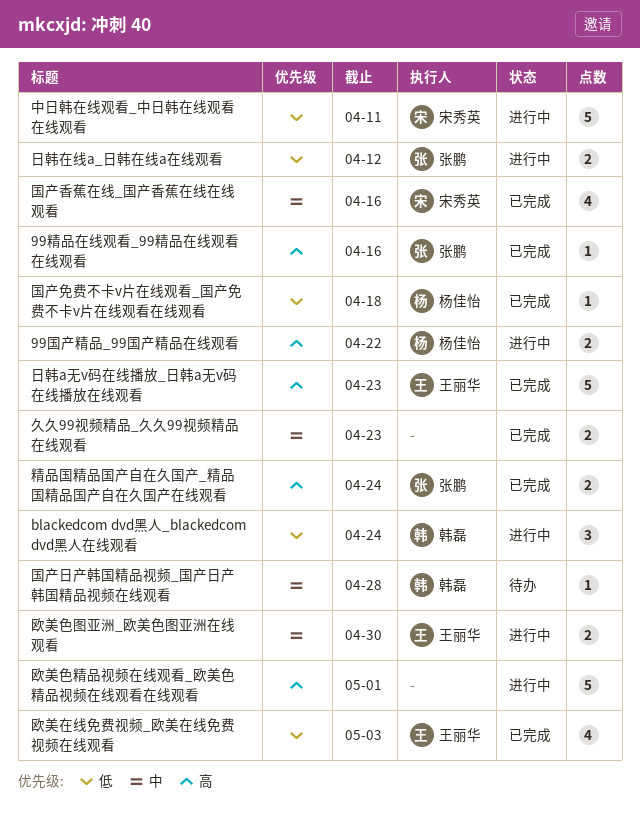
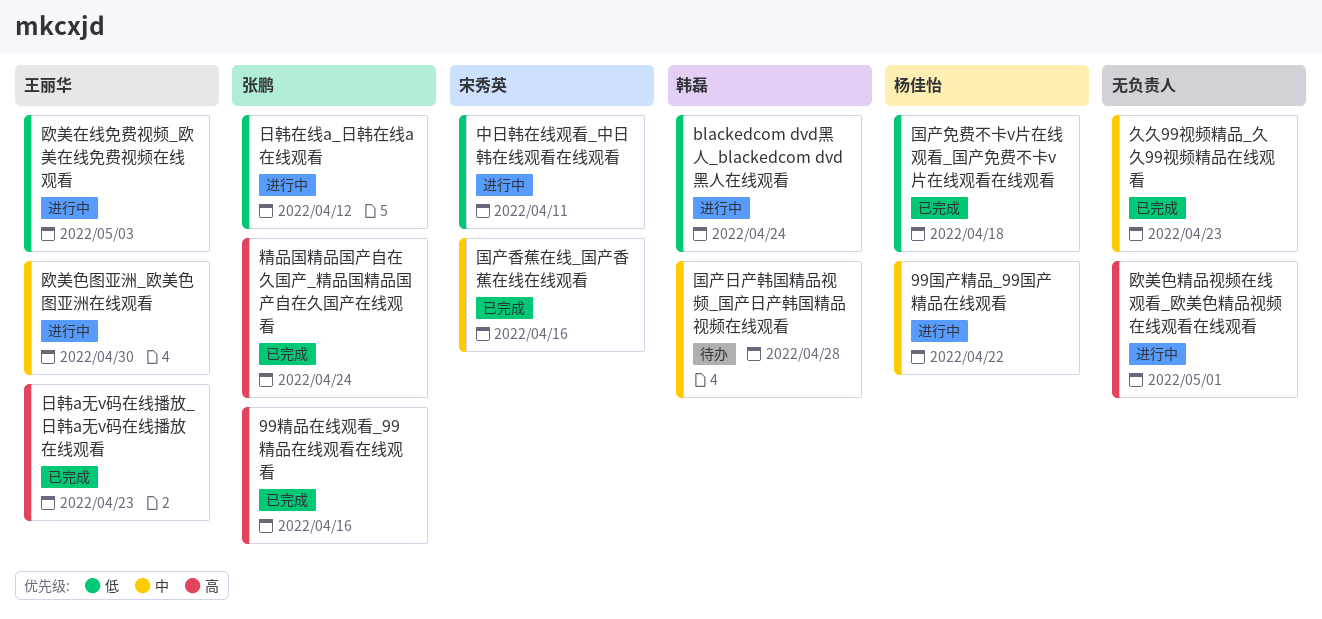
99国产精品_99国产精品在线观看, priority: 高 -> 中
欧美在线免费视频_欧美在线免费视频在线观看, status: 已完成 -> 进行中

